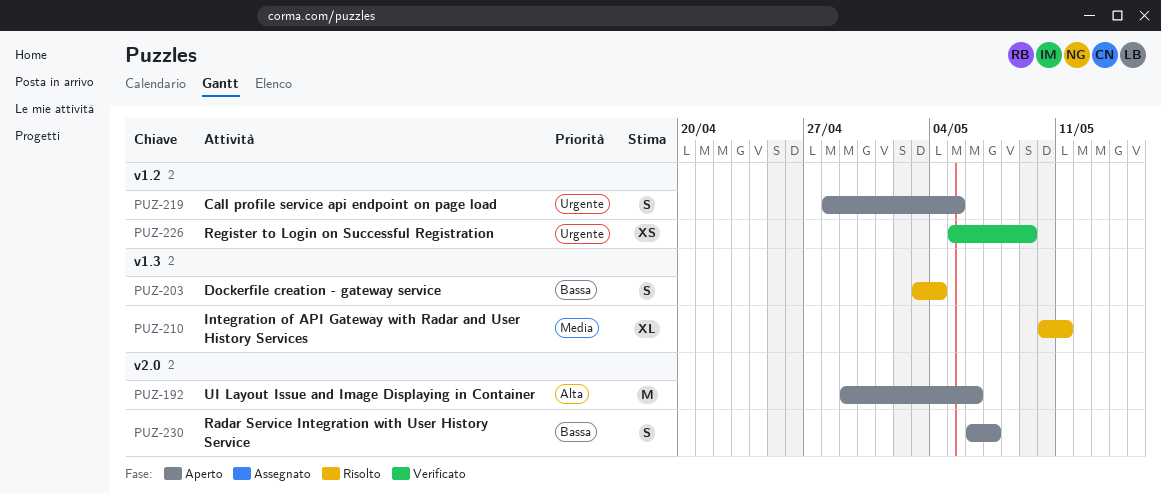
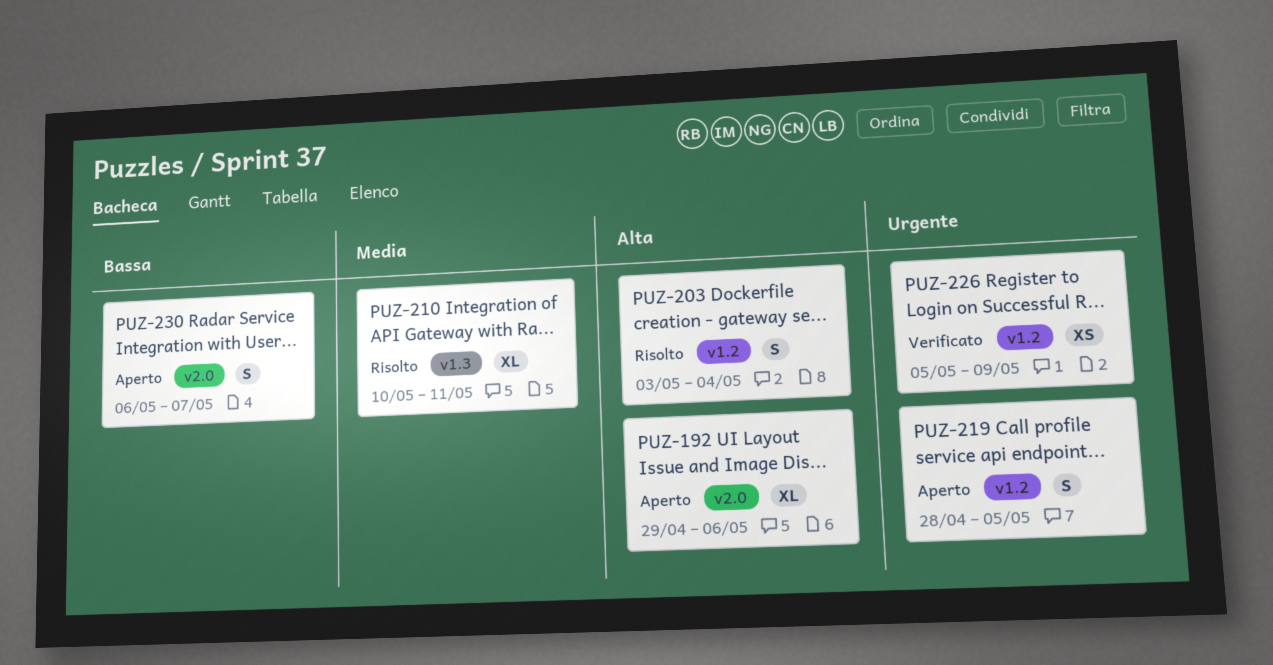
PUZ-192, estimate: M -> XL
PUZ-203, priority: Bassa -> Alta
PUZ-203, label: v1.3 -> v1.2

